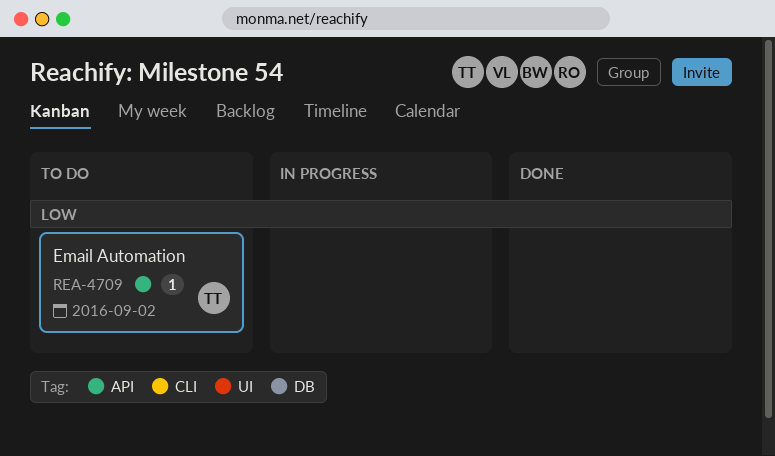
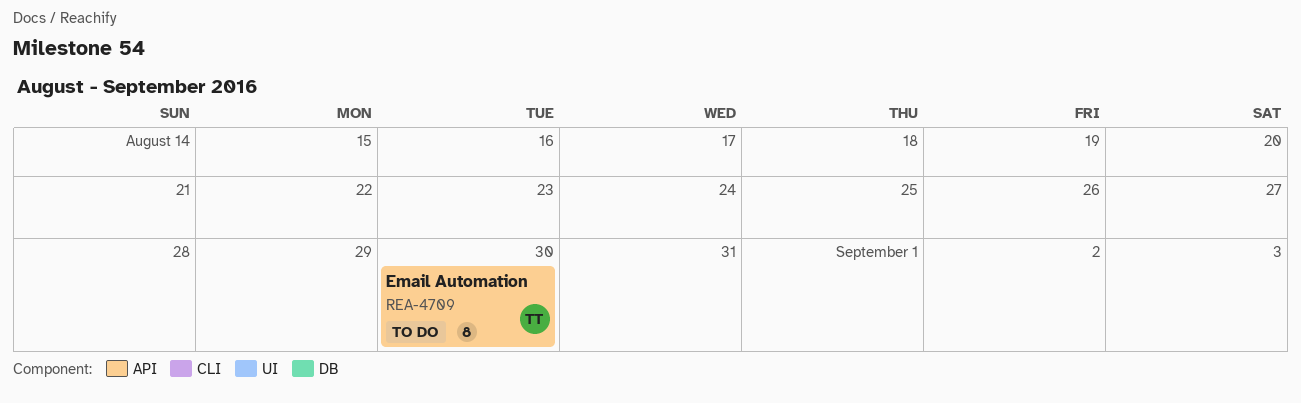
REA-4709, estimate: 1 -> 8
REA-4709, due: Sep 2 -> Aug 30

